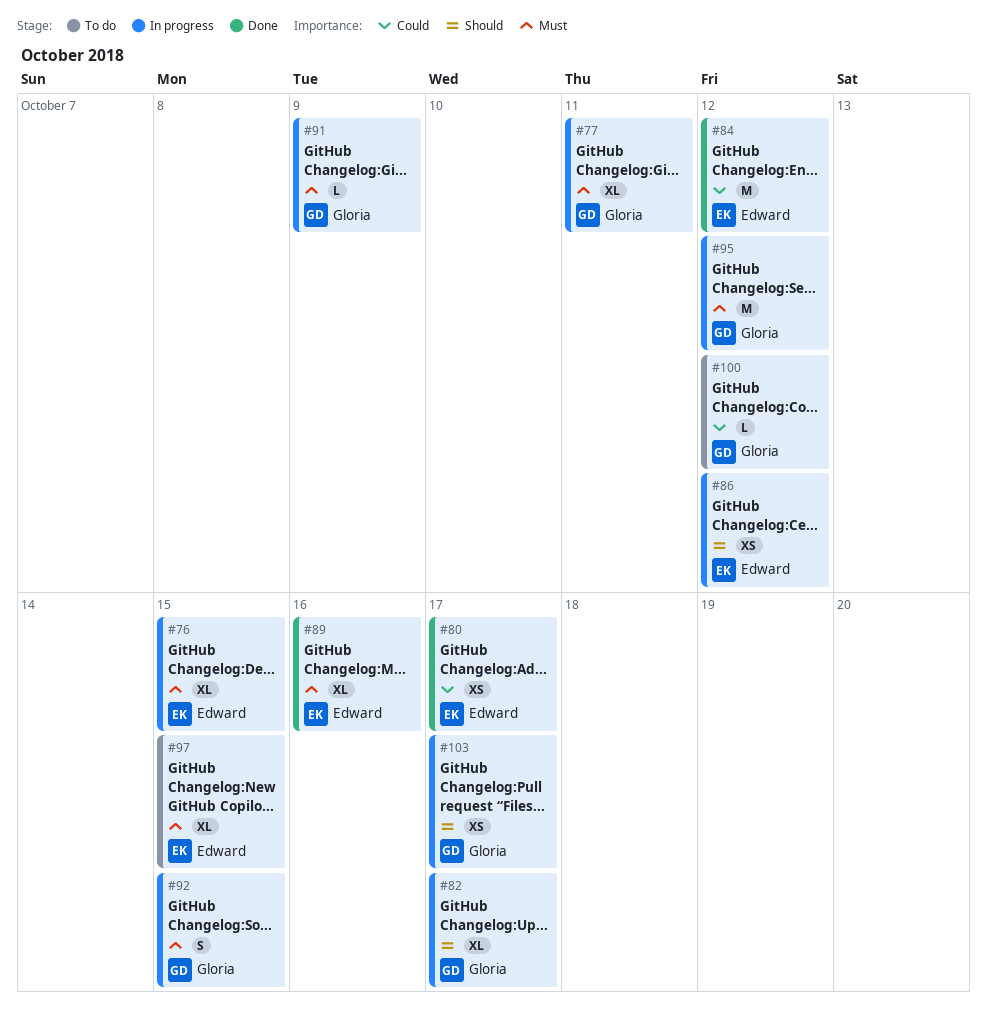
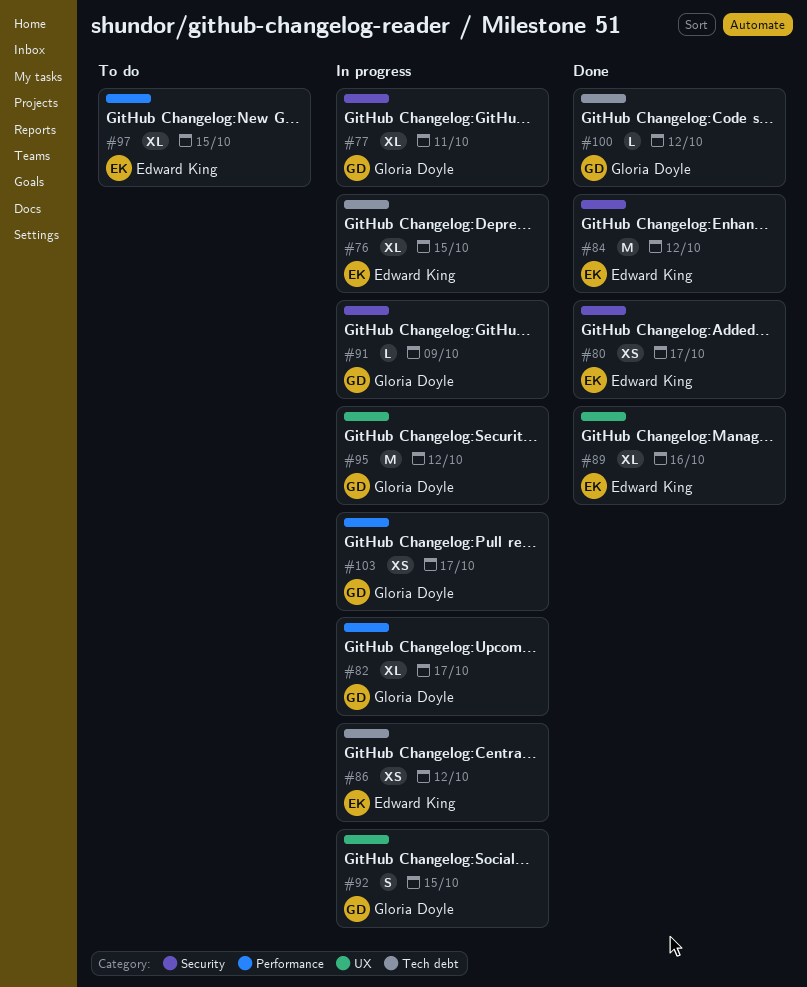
#100, status: To do -> Done

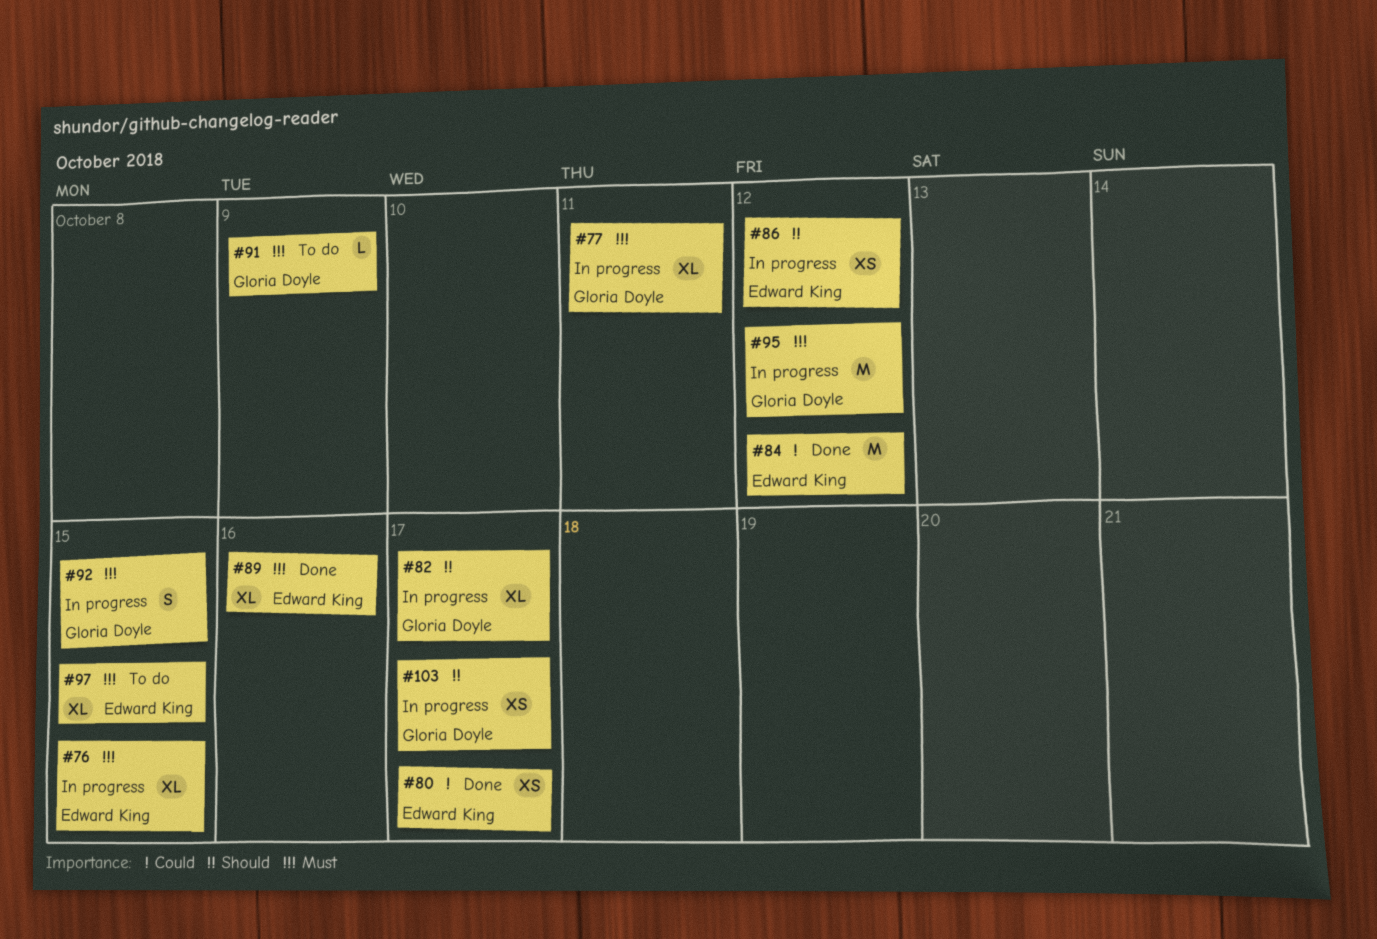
#91, status: In progress -> To do
#100: present -> none

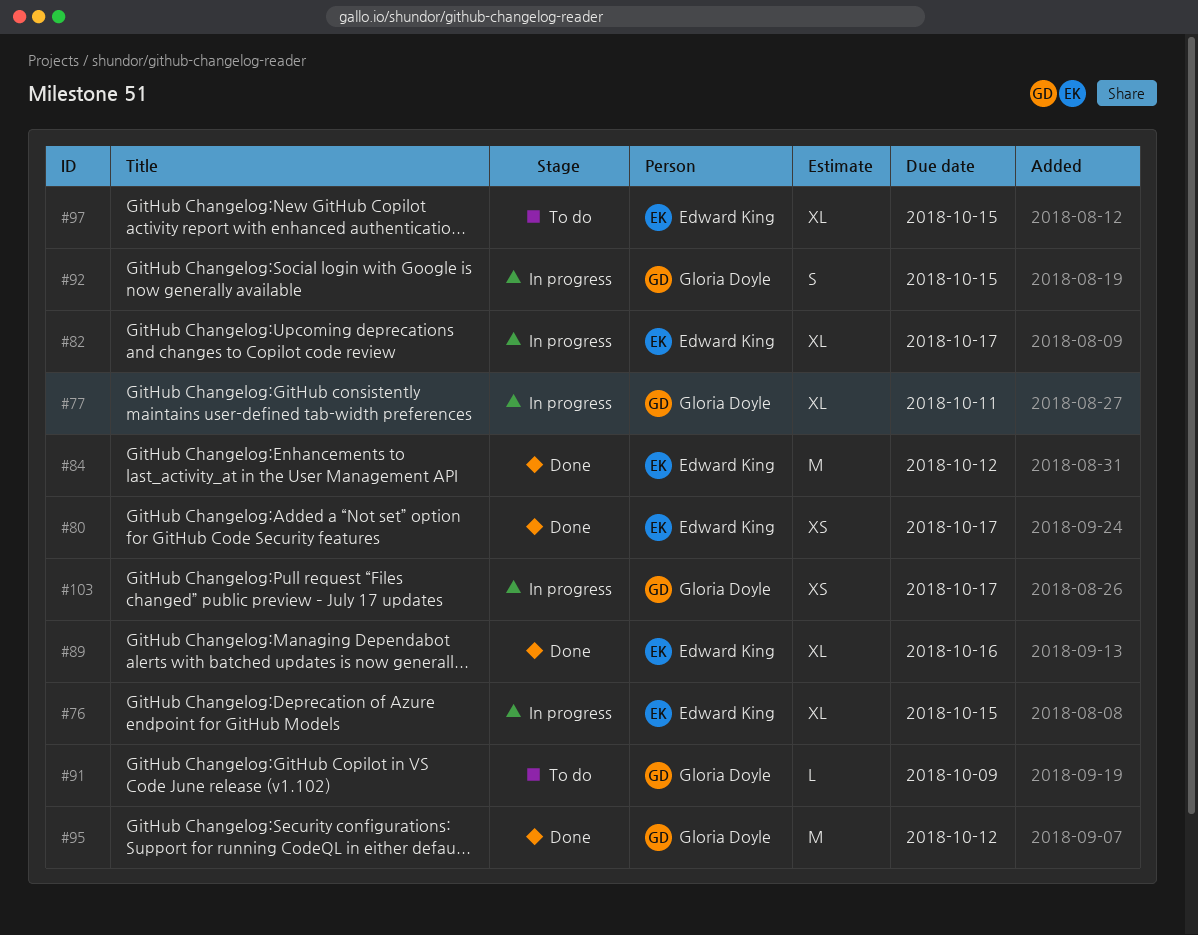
#82, owner: Gloria Doyle -> Edward King
#86: present -> none
#95, status: In progress -> Done

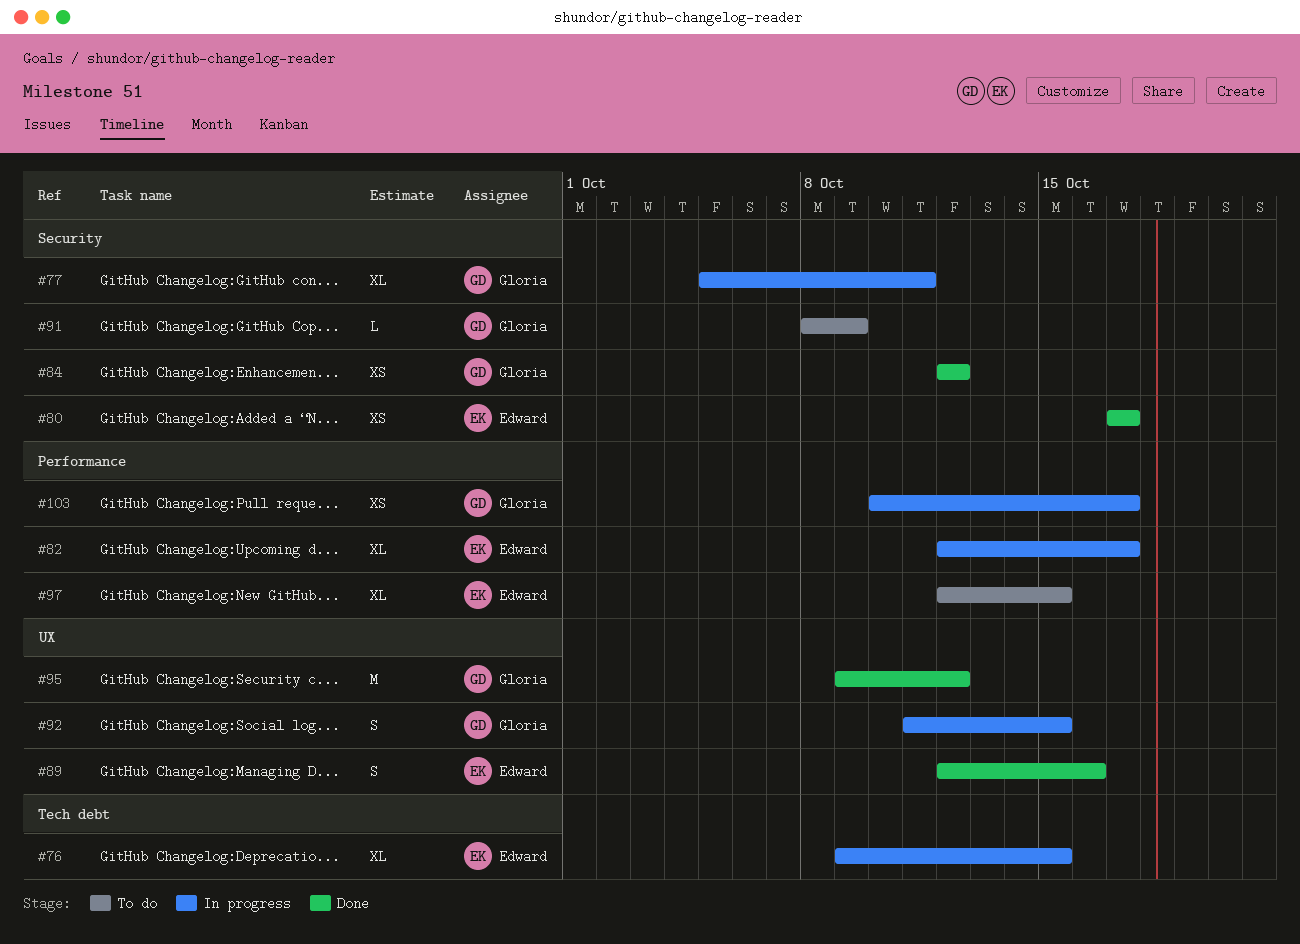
#84, owner: Edward King -> Gloria Doyle
#84, estimate: M -> XS
#89, estimate: XL -> S

